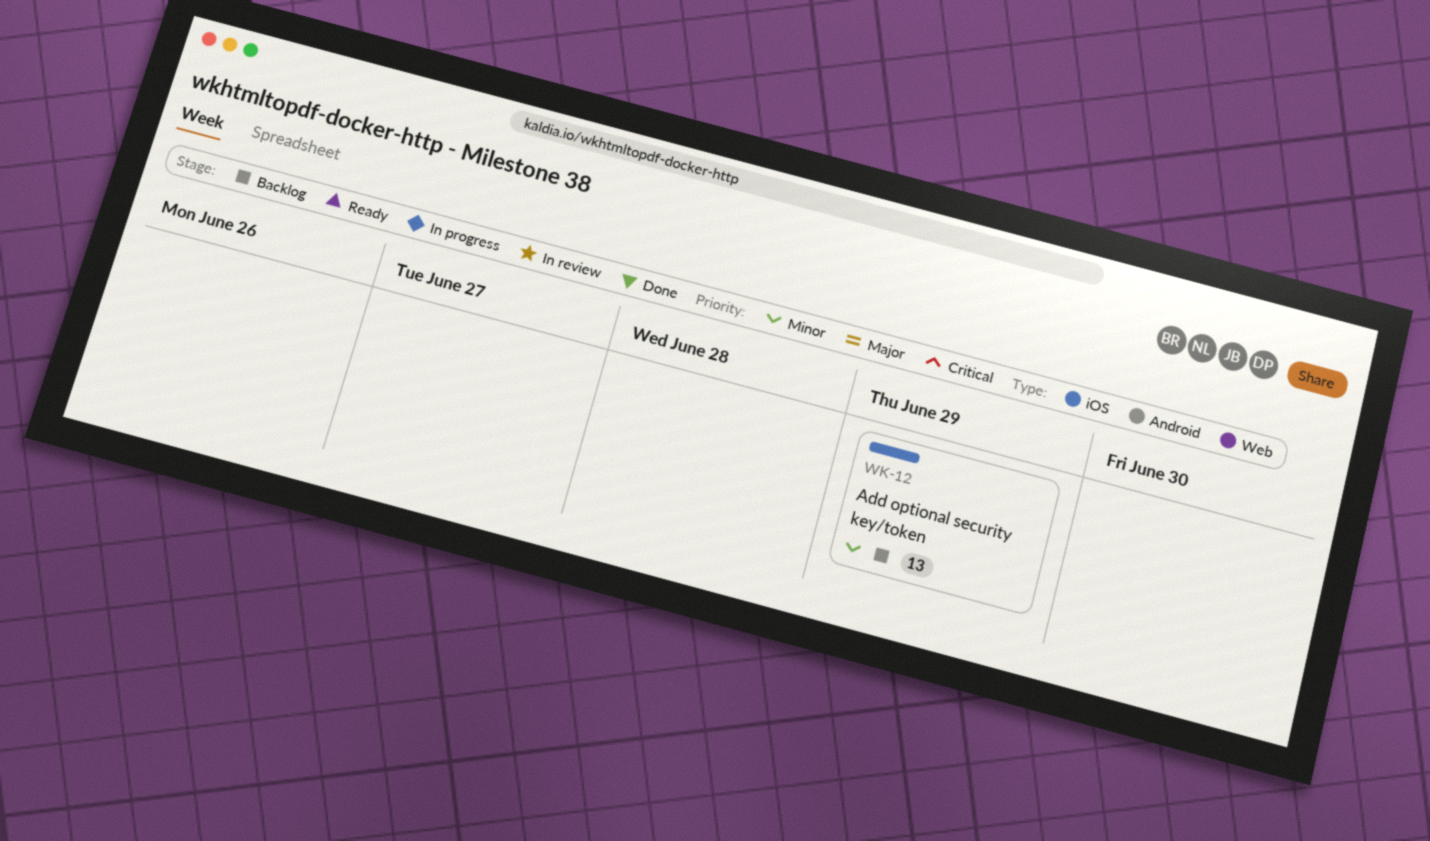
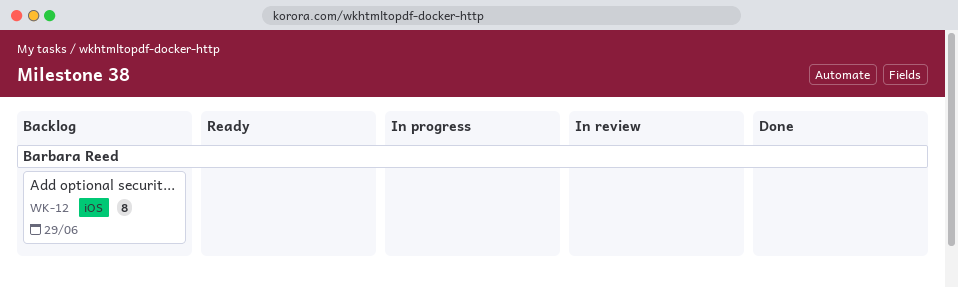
WK-12, estimate: 13 -> 8

